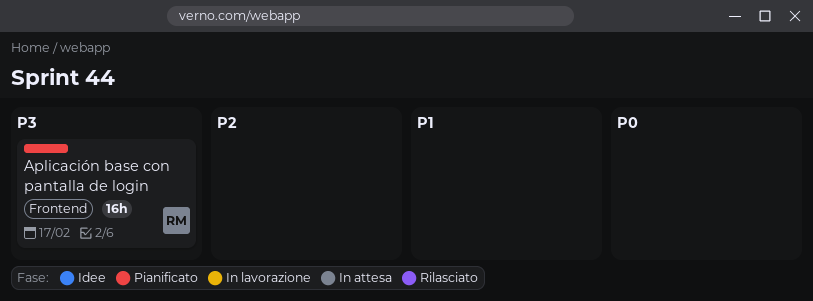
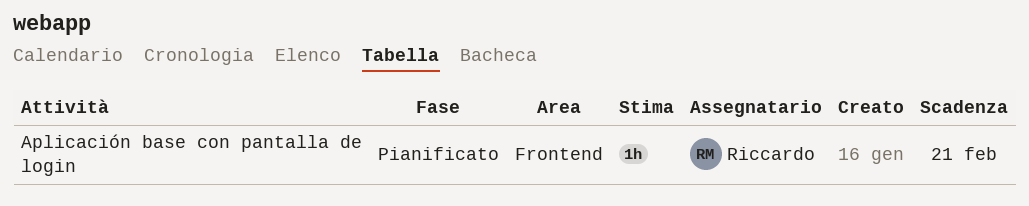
Aplicación base con pantalla de login, estimate: 16h -> 1h
Aplicación base con pantalla de login, due: Feb 17 -> Feb 21

